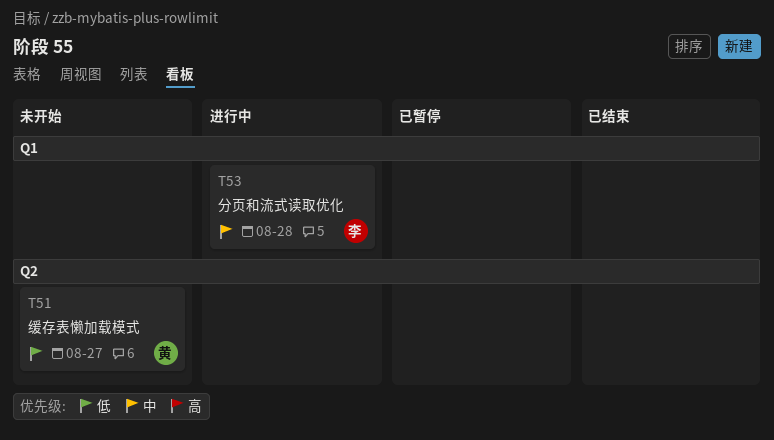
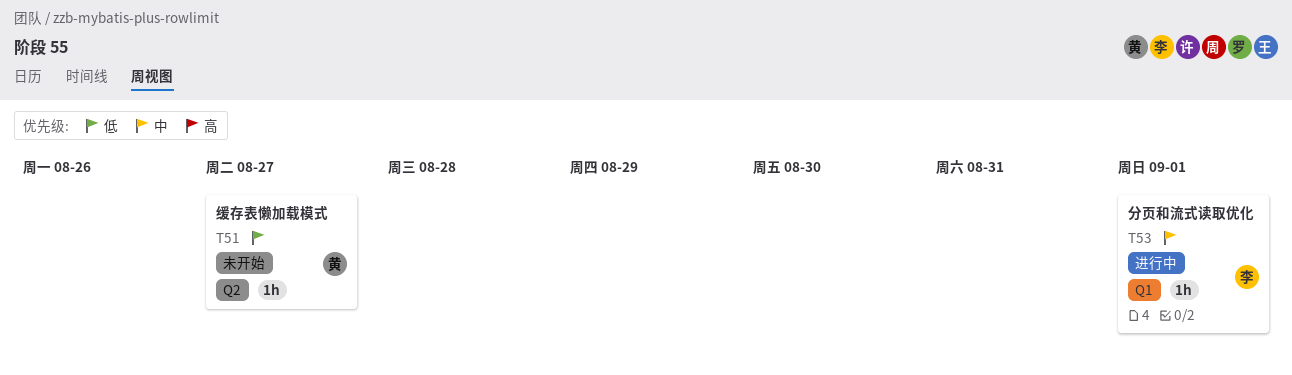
T53, due: Aug 28 -> Sep 1

